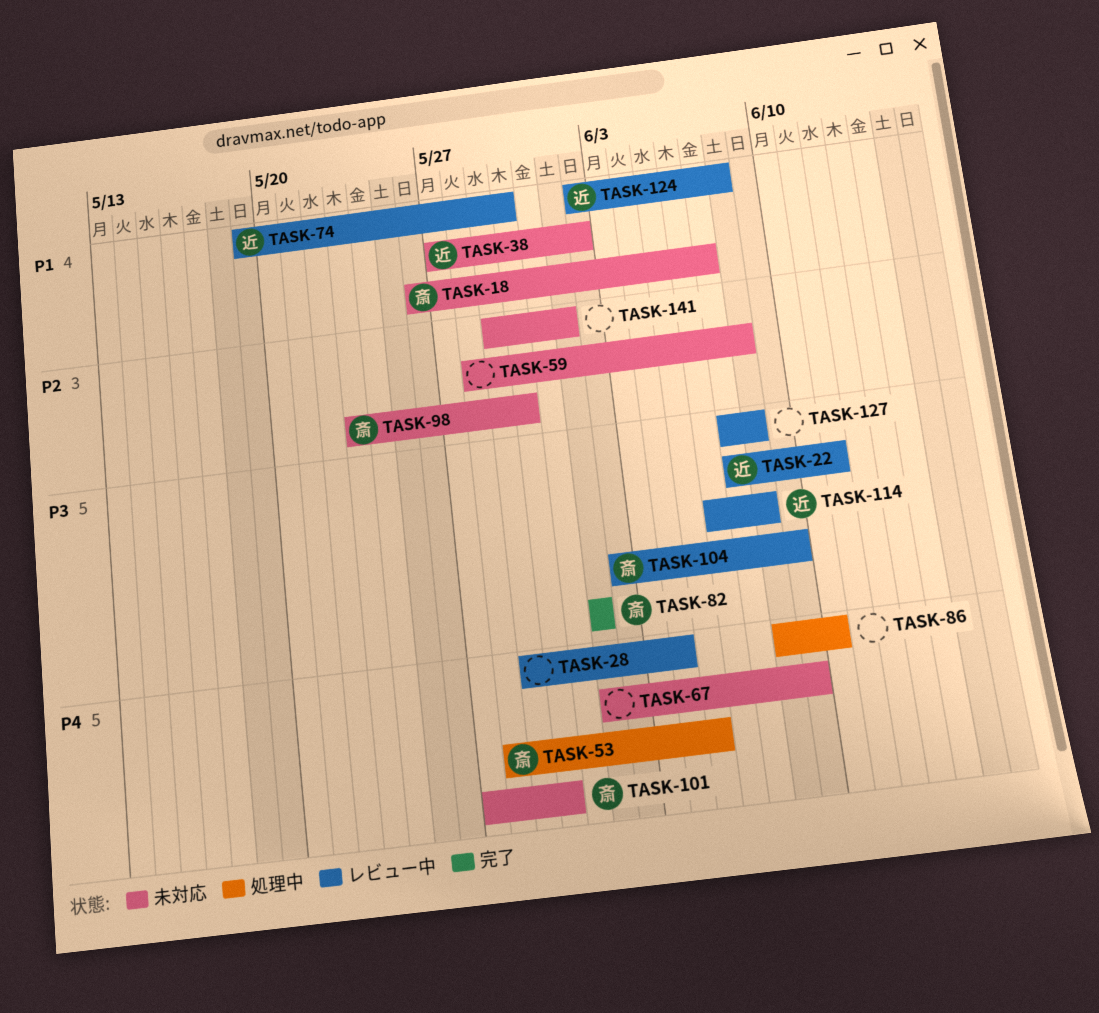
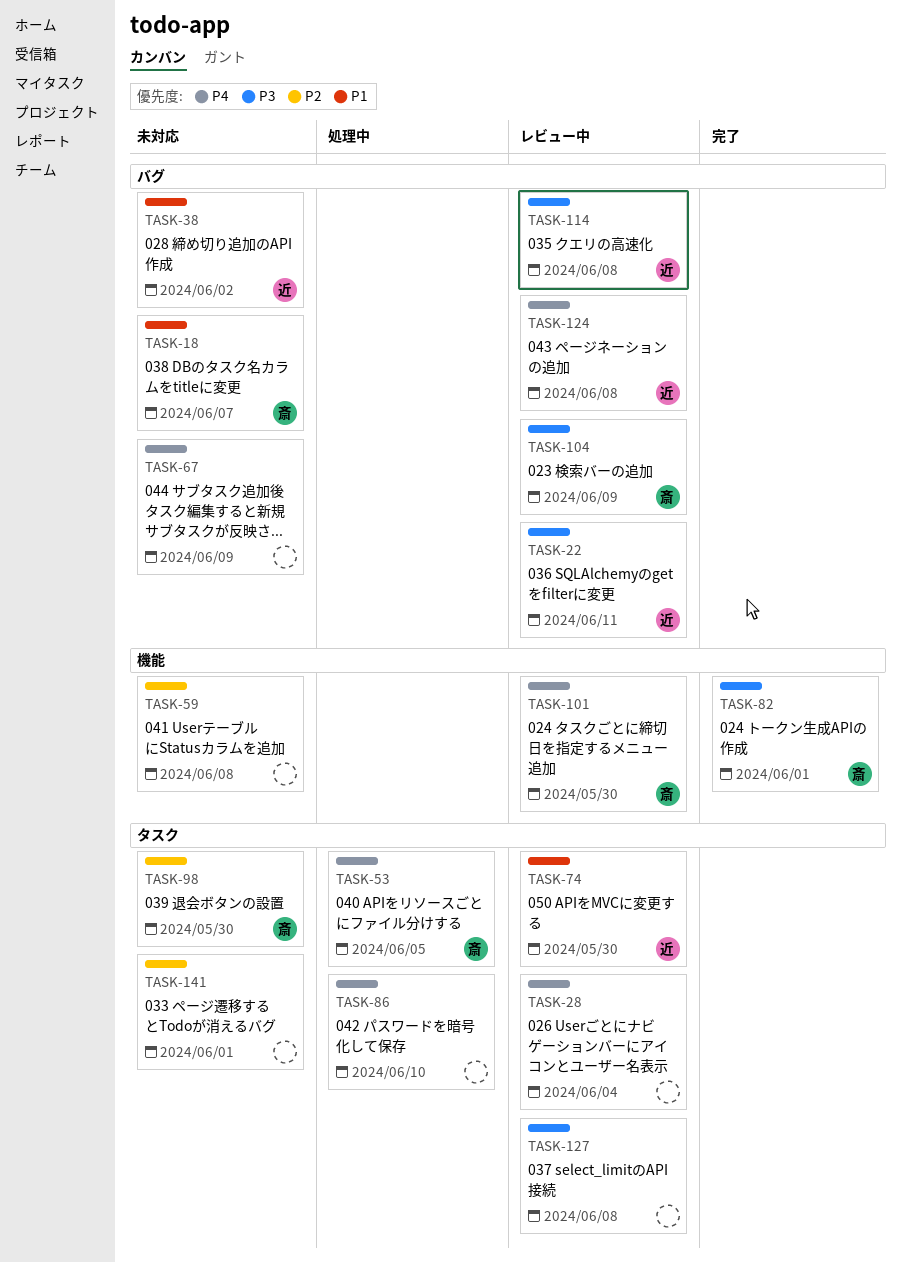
TASK-101, status: 未対応 -> レビュー中
TASK-124, priority: P1 -> P4

